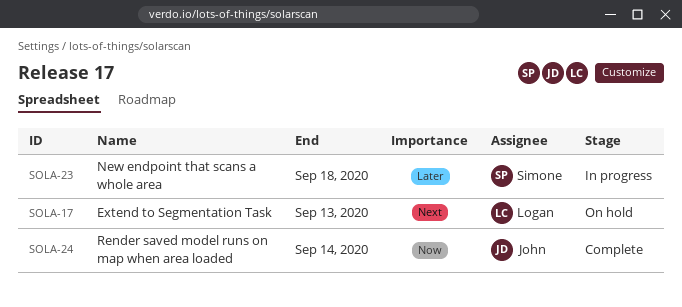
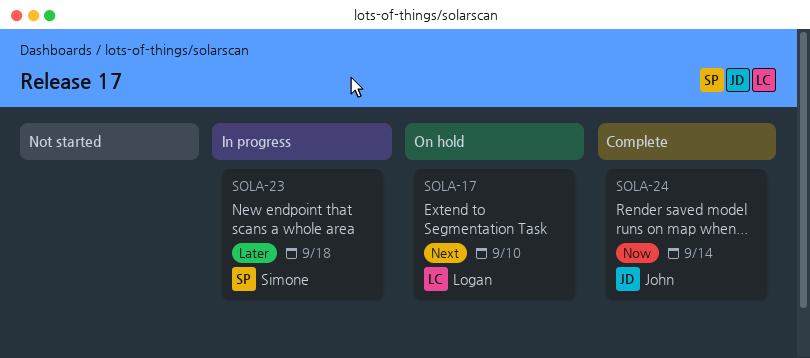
SOLA-17, due: Sep 13 -> Sep 10

